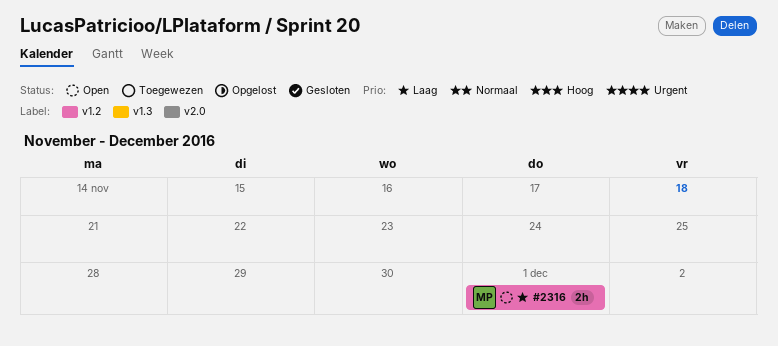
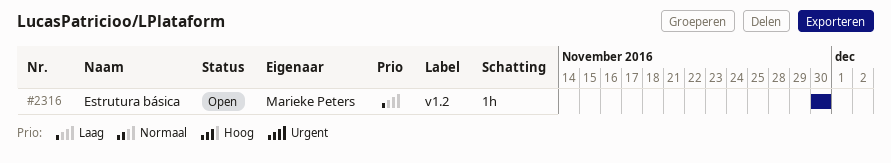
#2316, estimate: 2h -> 1h
#2316, start: Dec 1 -> Nov 30
#2316, due: Dec 1 -> Nov 30

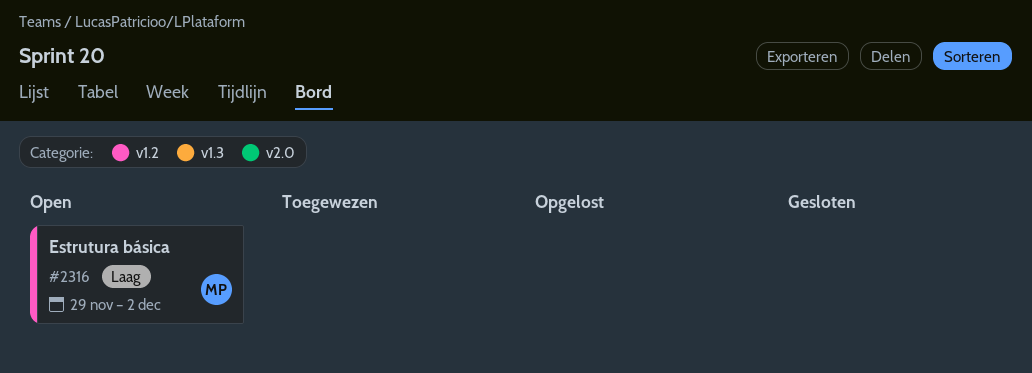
#2316, start: Nov 30 -> Nov 29
#2316, due: Nov 30 -> Dec 2

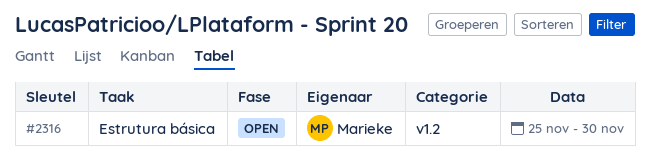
#2316, start: Nov 29 -> Nov 25
#2316, due: Dec 2 -> Nov 30

